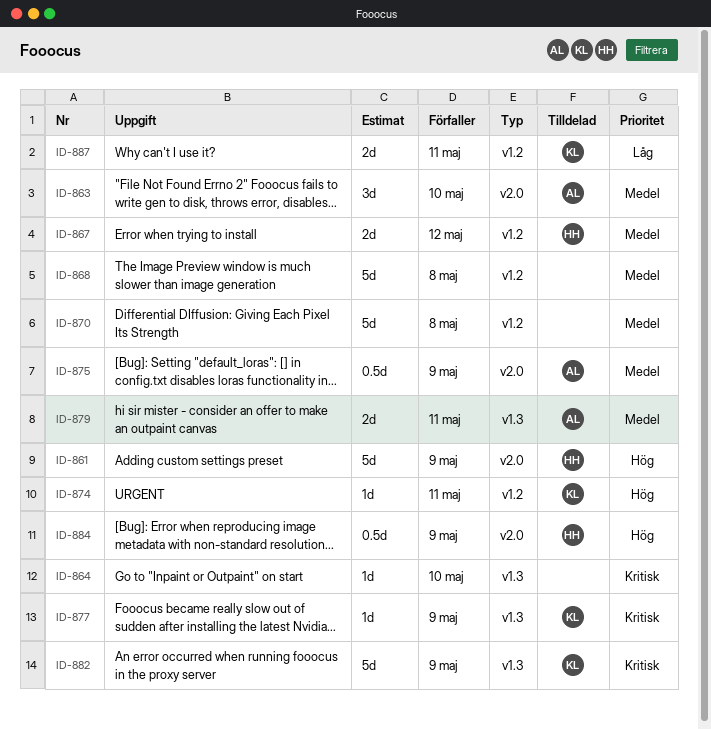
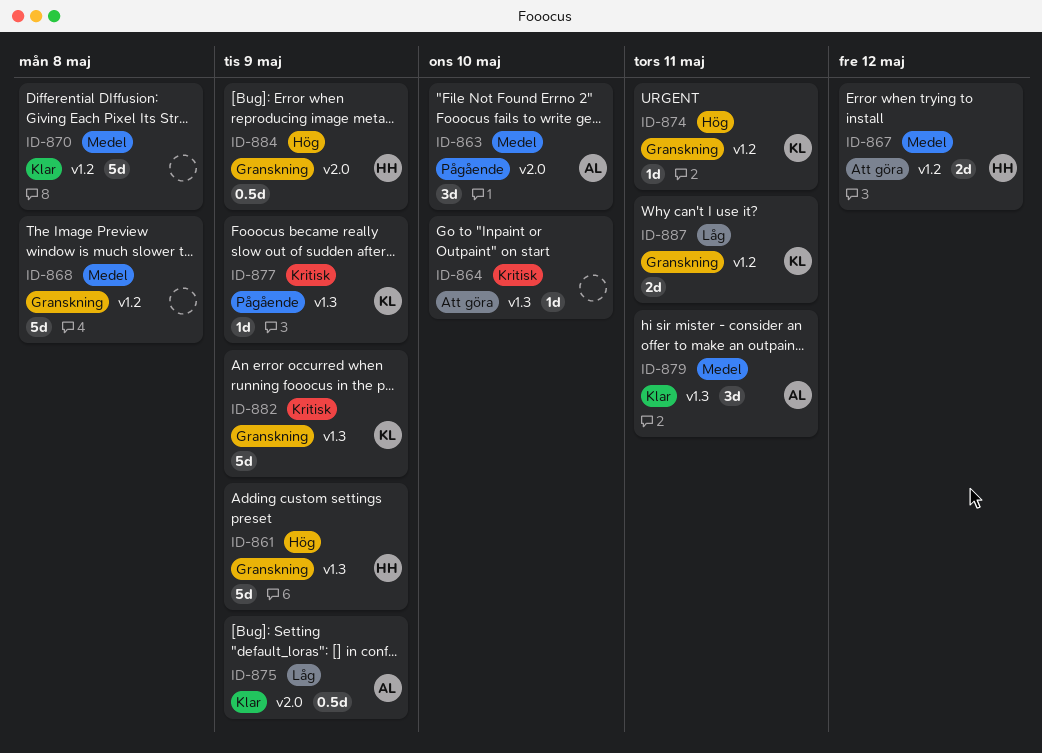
ID-861, label: v2.0 -> v1.3
ID-875, priority: Medel -> Låg
ID-879, estimate: 2d -> 3d

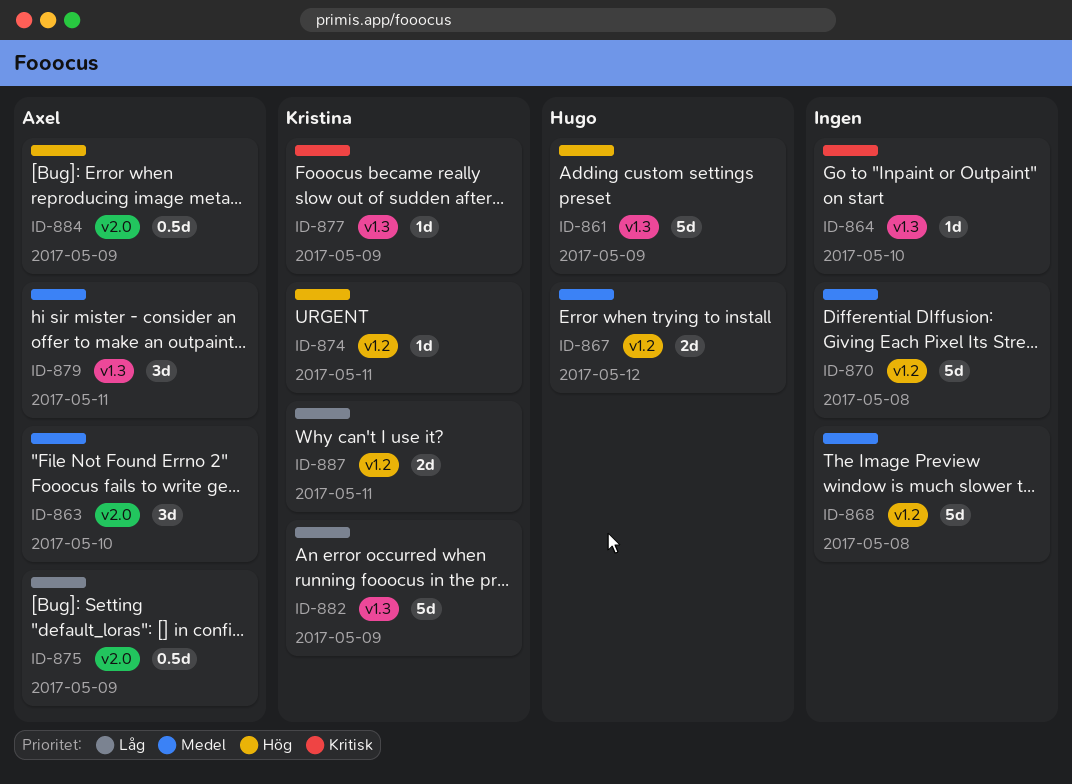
ID-882, priority: Kritisk -> Låg
ID-884, owner: Hugo -> Axel

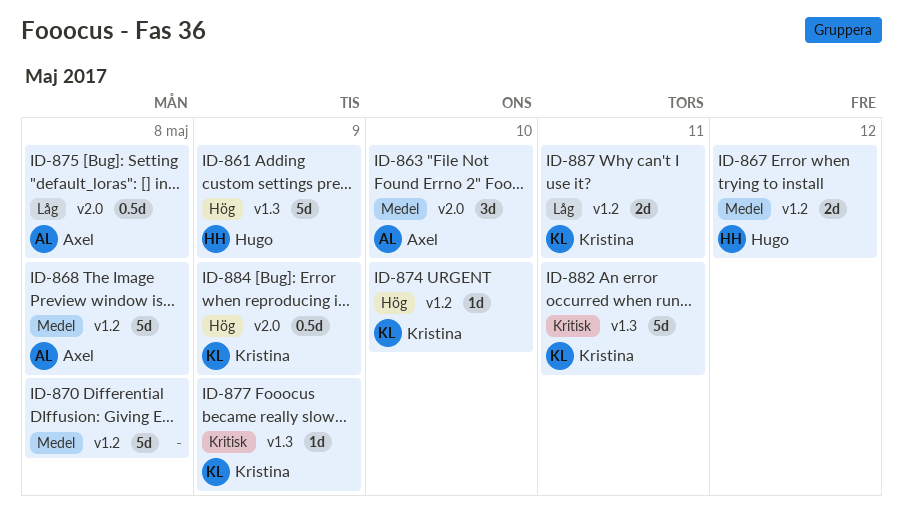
ID-864: present -> none
ID-868, owner: none -> Axel
ID-874, due: May 11 -> May 10
ID-875, due: May 9 -> May 8
ID-879: present -> none
ID-882, priority: Låg -> Kritisk
ID-882, due: May 9 -> May 11
ID-884, owner: Axel -> Kristina

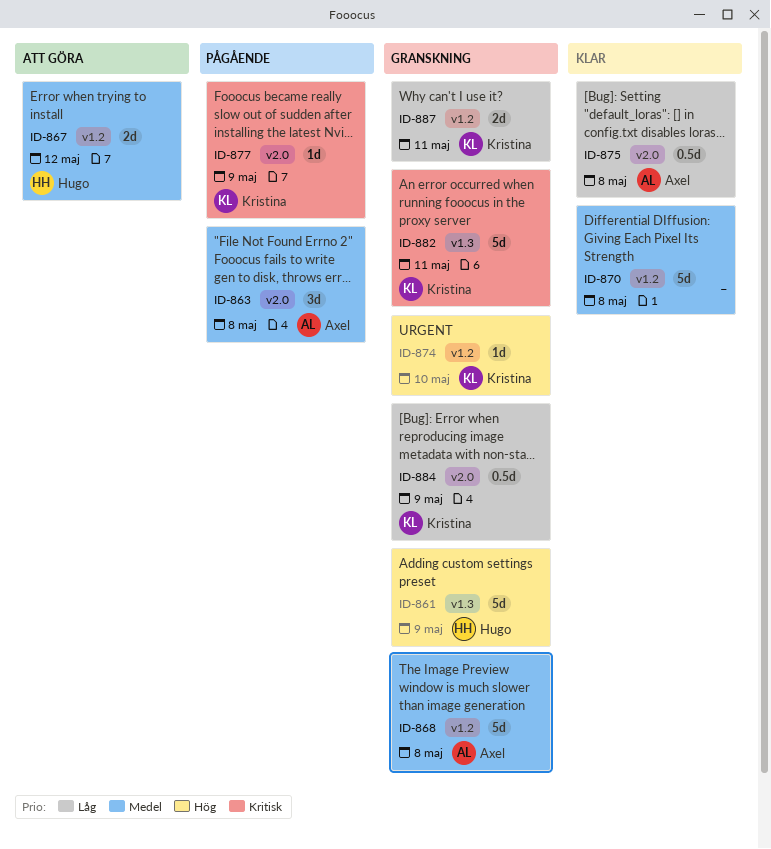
ID-863, due: May 10 -> May 8
ID-877, label: v1.3 -> v2.0
ID-884, priority: Hög -> Låg

